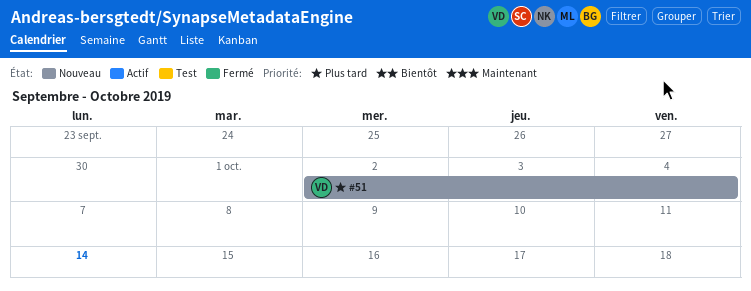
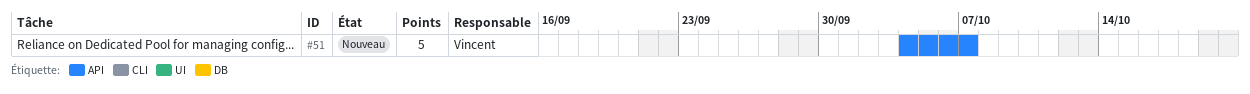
#51, start: Oct 2 -> Oct 4
#51, due: Oct 4 -> Oct 7

